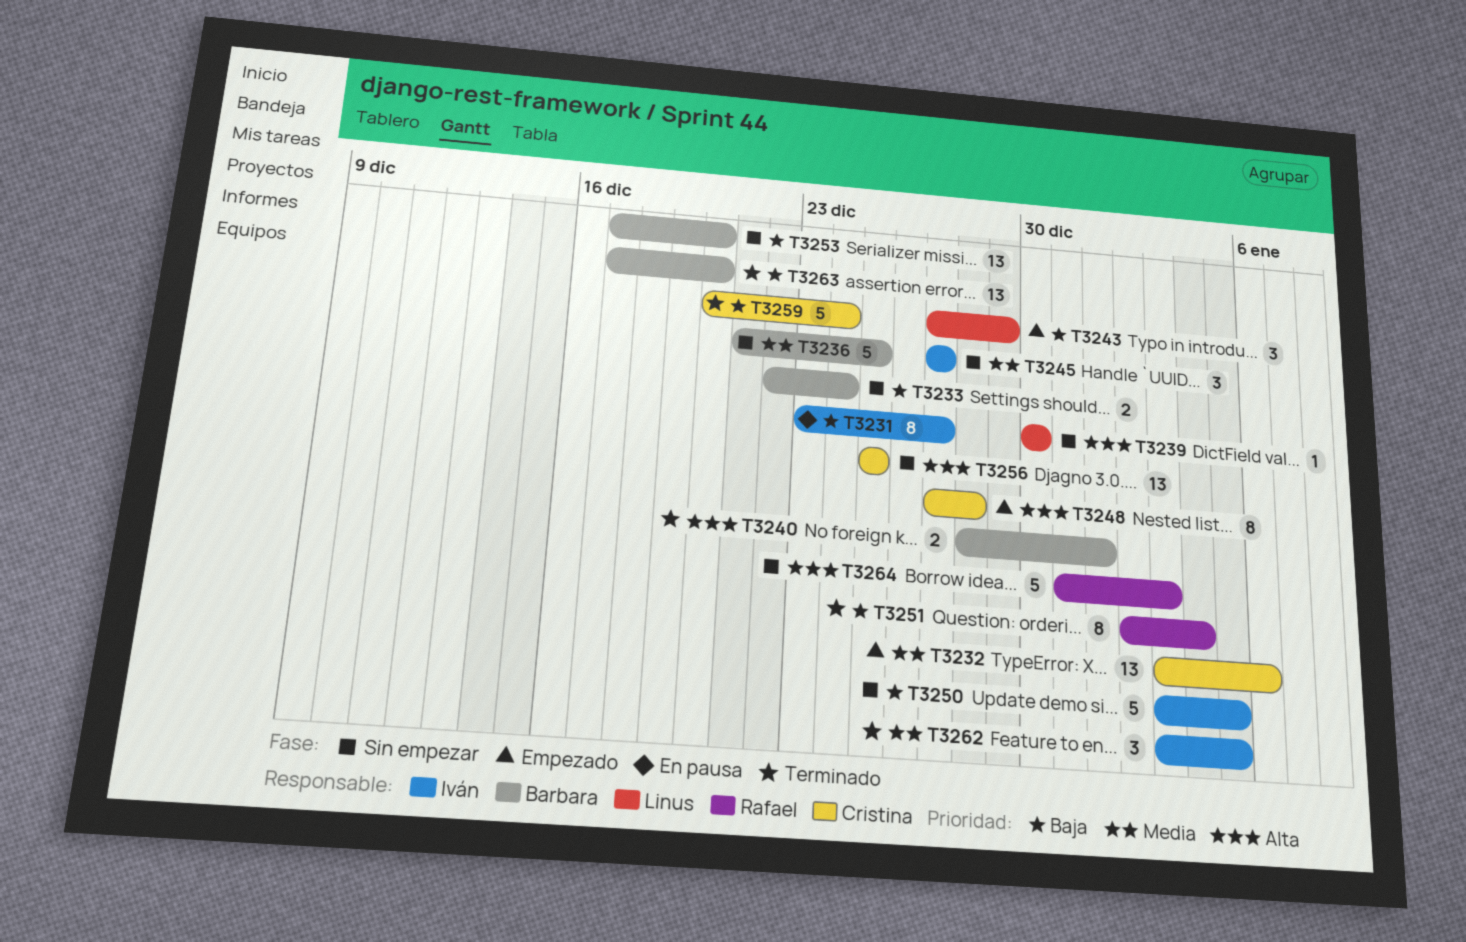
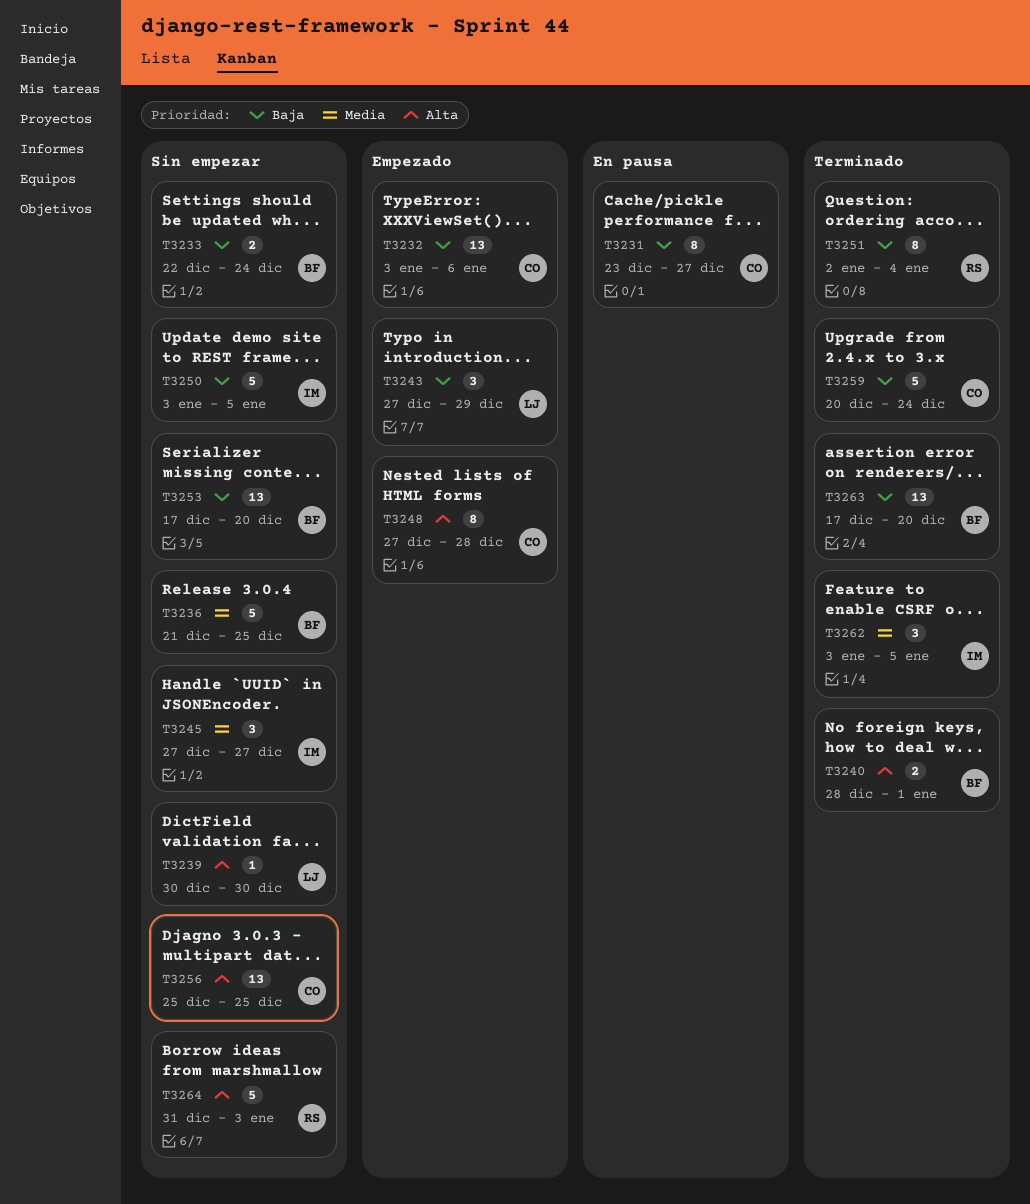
T3231, owner: Iván -> Cristina
T3232, priority: Media -> Baja

